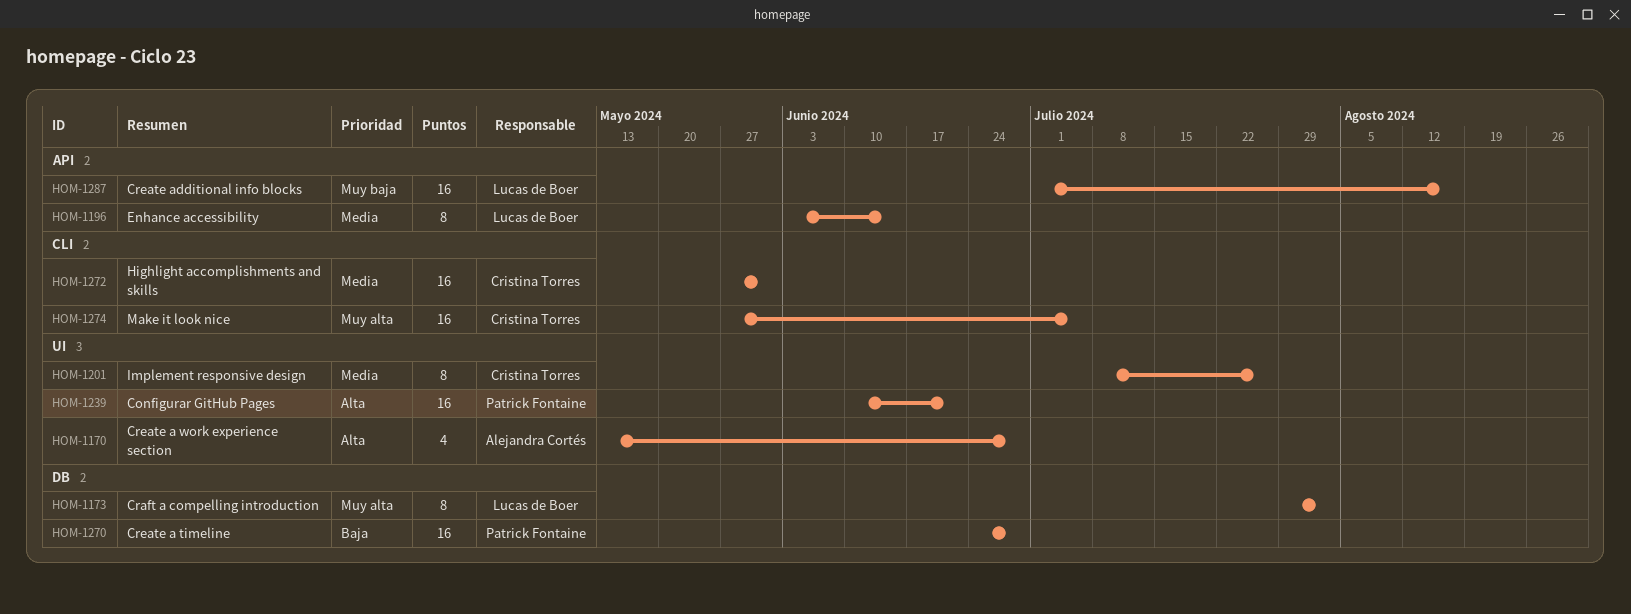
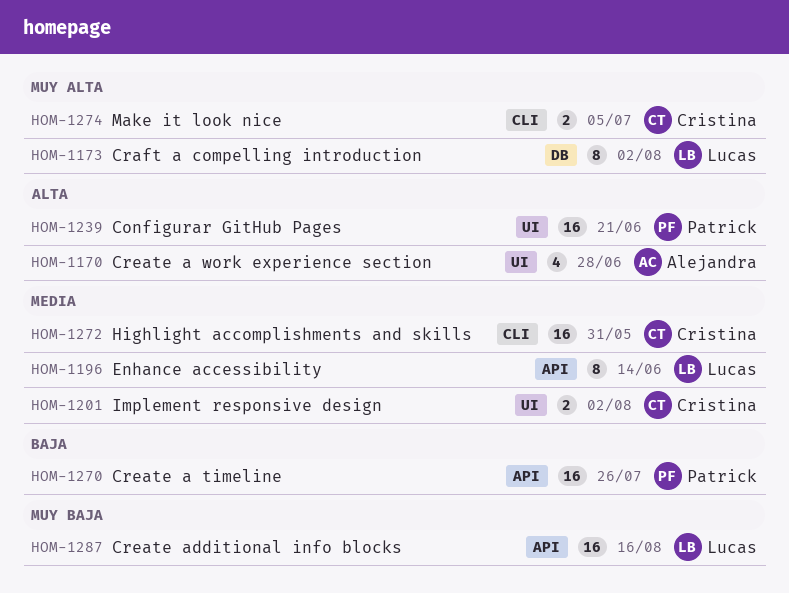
HOM-1201, estimate: 8 -> 2
HOM-1201, due: Jul 26 -> Aug 2
HOM-1270, label: DB -> API
HOM-1270, due: Jun 28 -> Jul 26
HOM-1274, estimate: 16 -> 2

